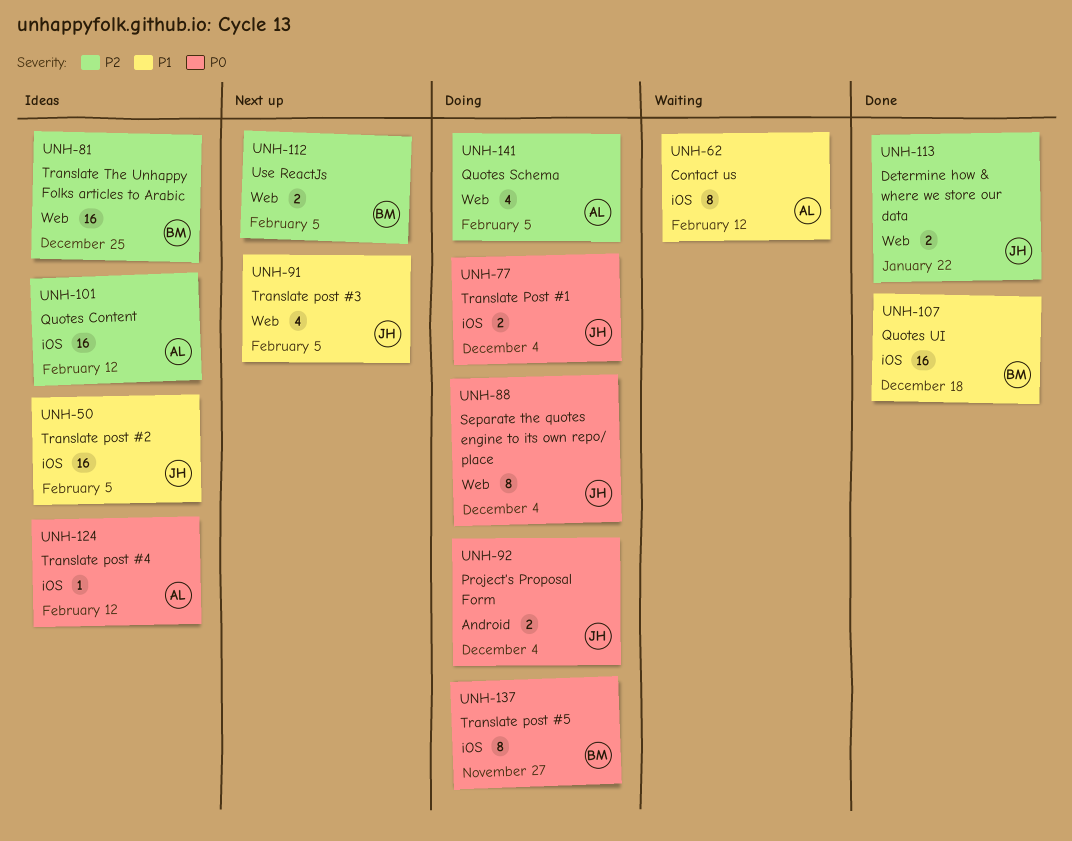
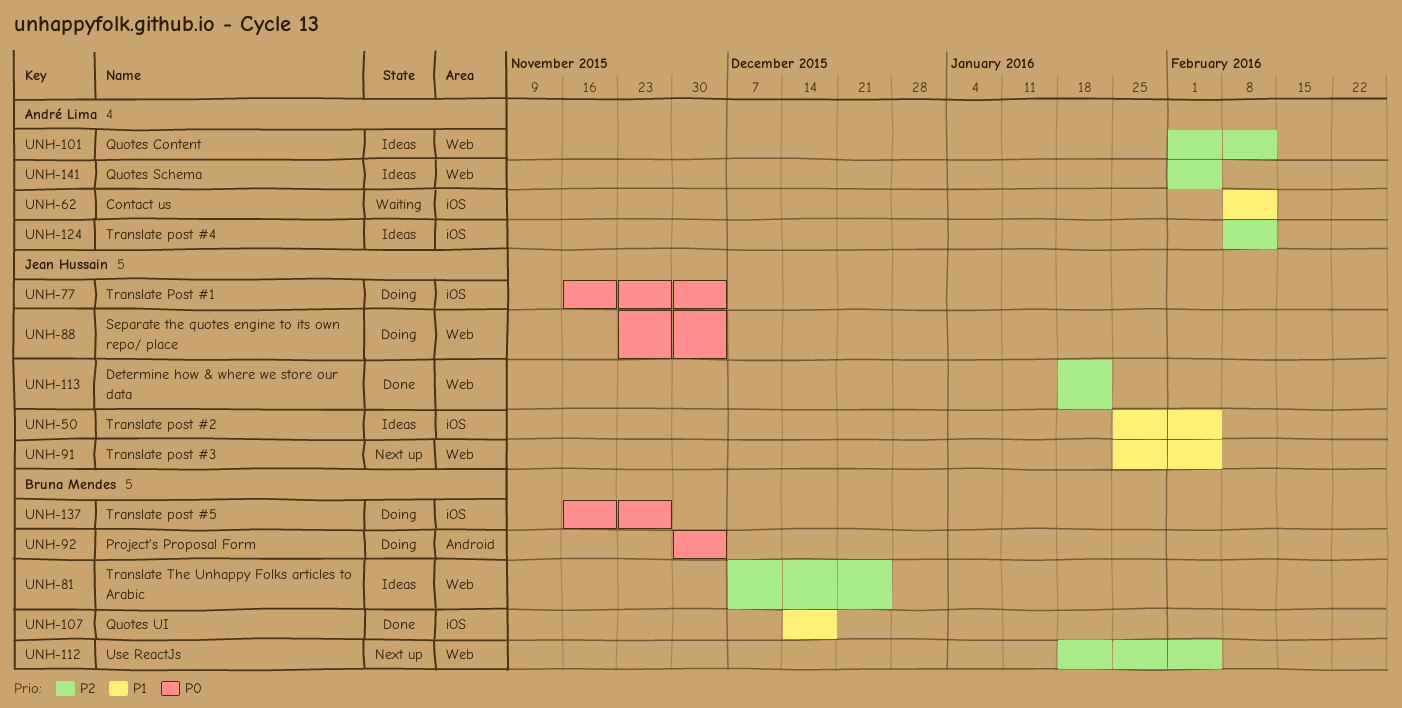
UNH-92, owner: Jean Hussain -> Bruna Mendes
UNH-101, label: iOS -> Web
UNH-124, priority: P0 -> P2
UNH-141, status: Doing -> Ideas

